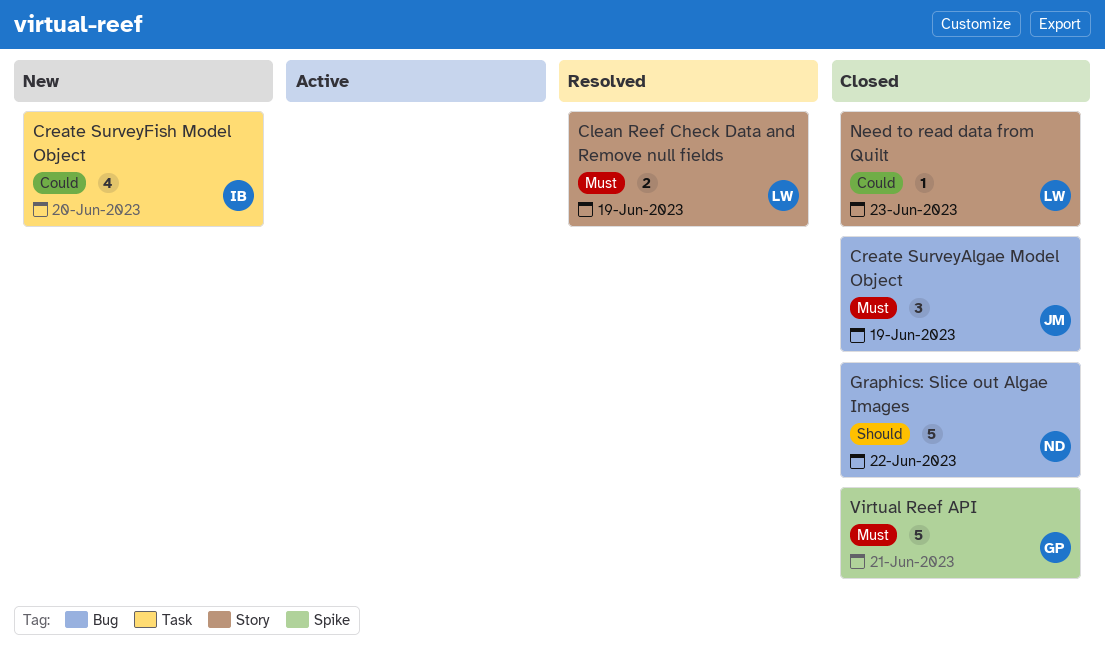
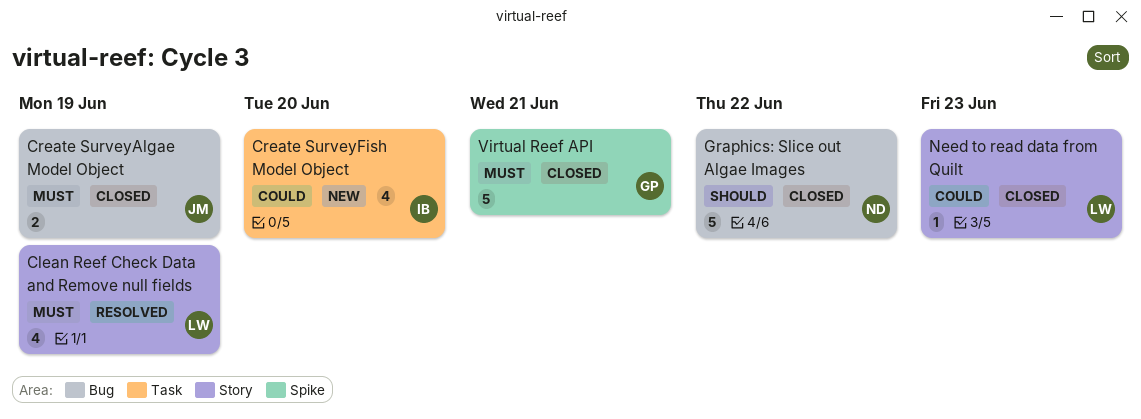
Clean Reef Check Data and Remove null fields, estimate: 2 -> 4
Create SurveyAlgae Model Object, estimate: 3 -> 2

